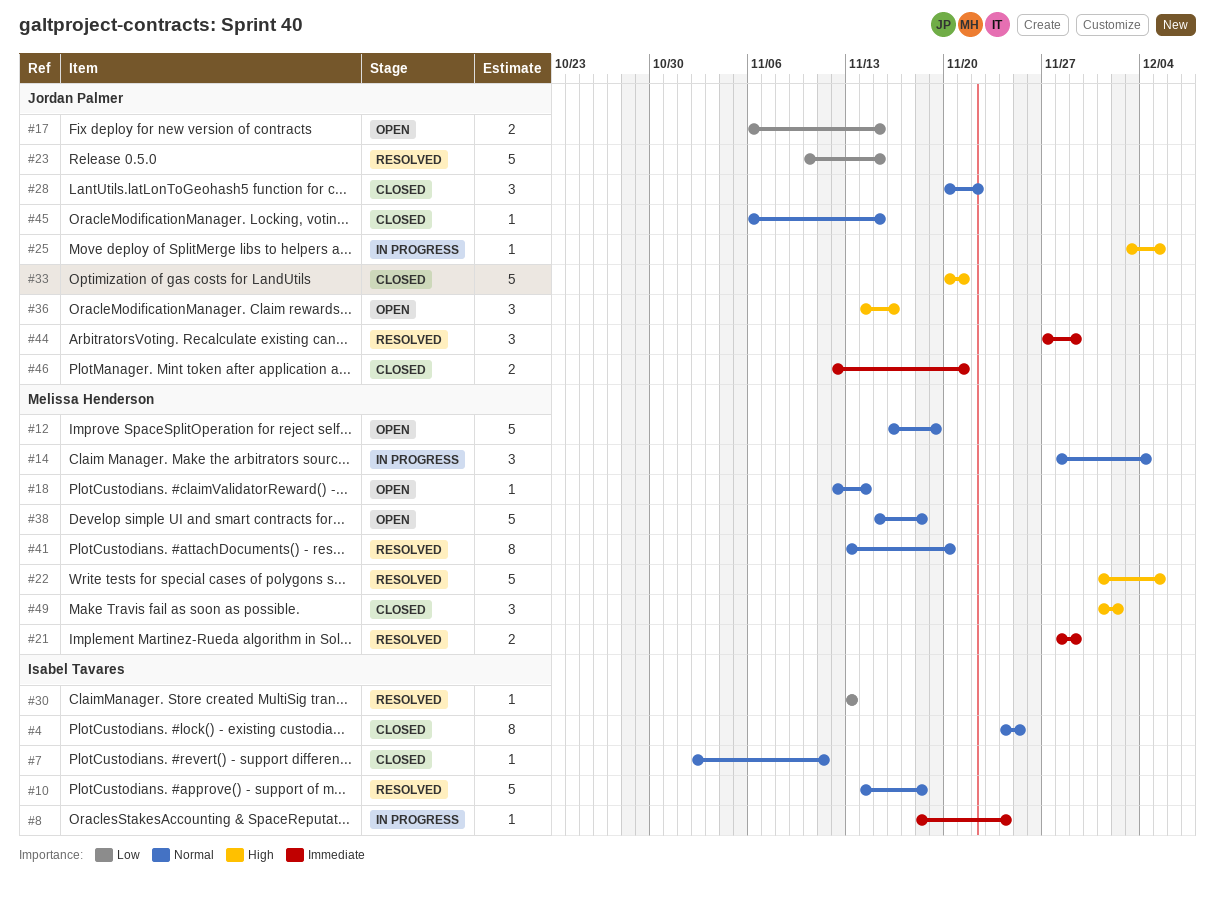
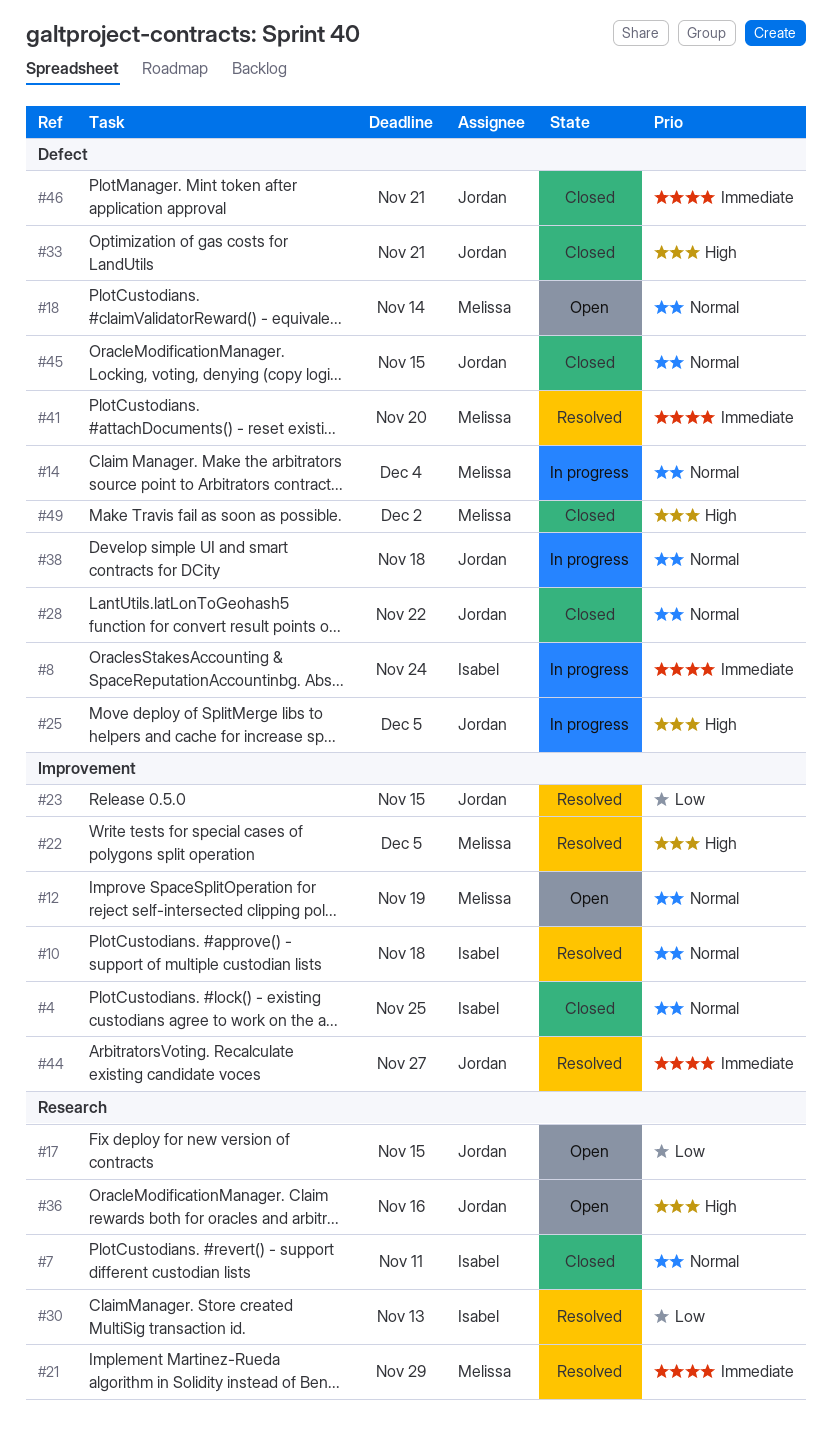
#38, status: Open -> In progress
#38, owner: Melissa Henderson -> Jordan Palmer
#41, priority: Normal -> Immediate
#44, due: Nov 29 -> Nov 27

